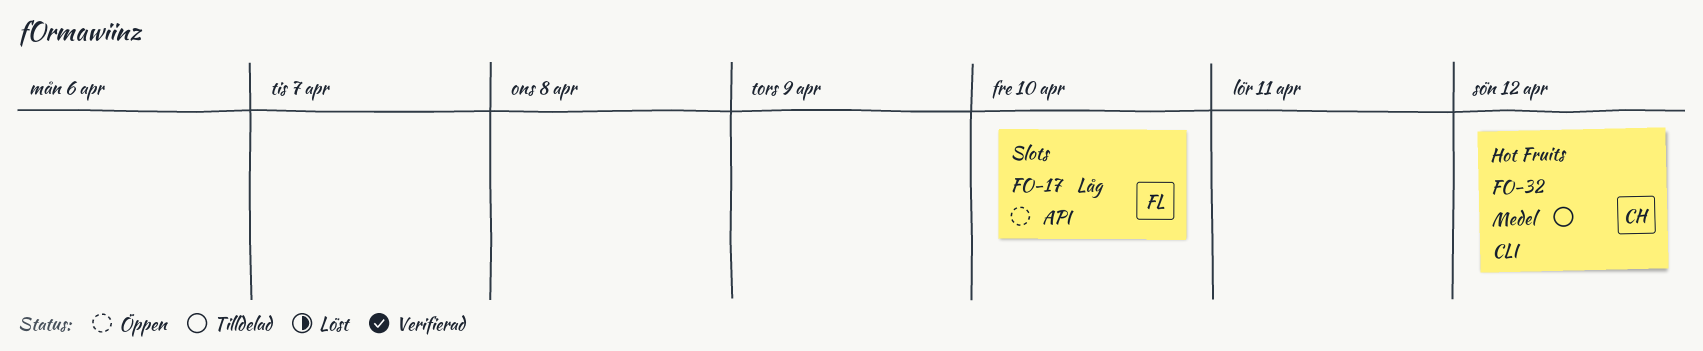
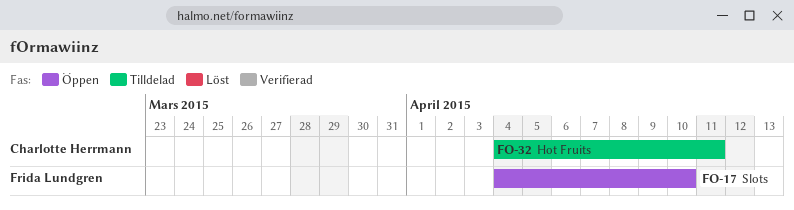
FO-32, due: Apr 12 -> Apr 11

